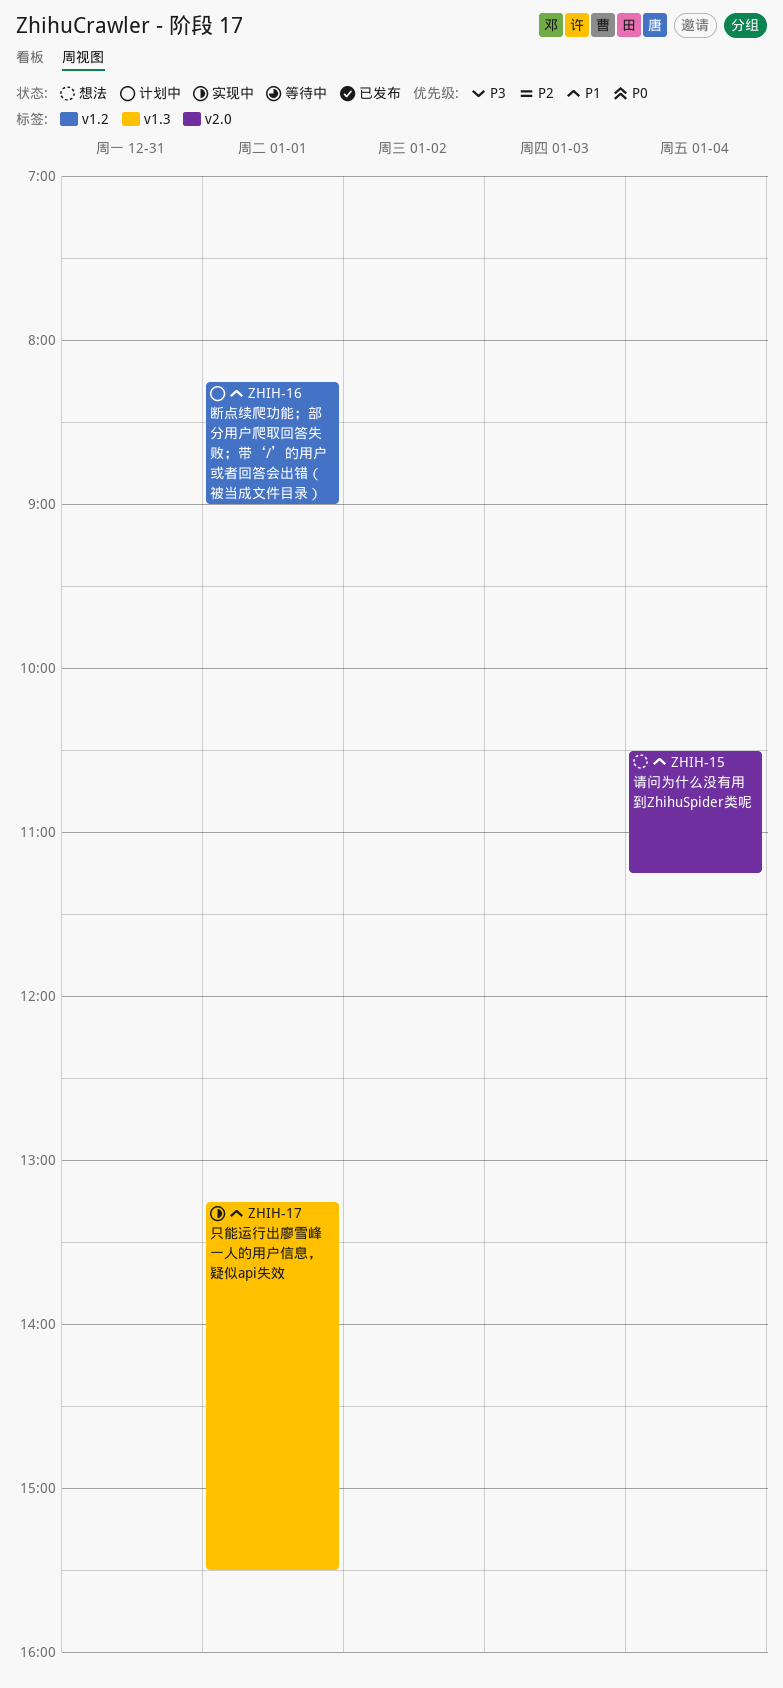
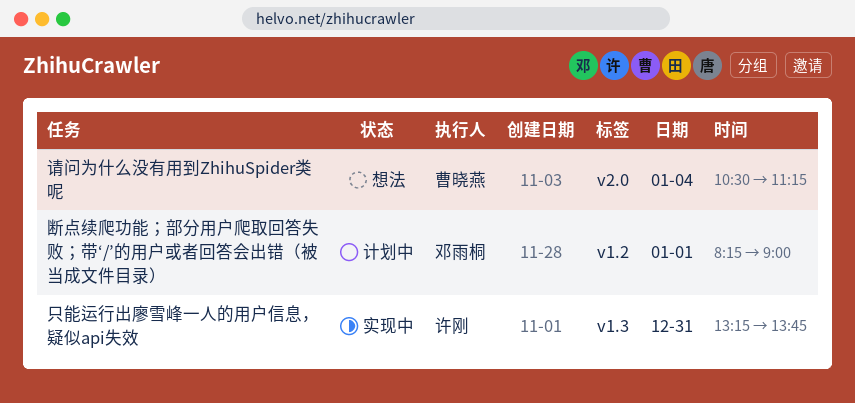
只能运行出廖雪峰一人的用户信息，疑似api失效, day: Jan 1 -> Dec 31
只能运行出廖雪峰一人的用户信息，疑似api失效, ends: 15:30 -> 13:45

